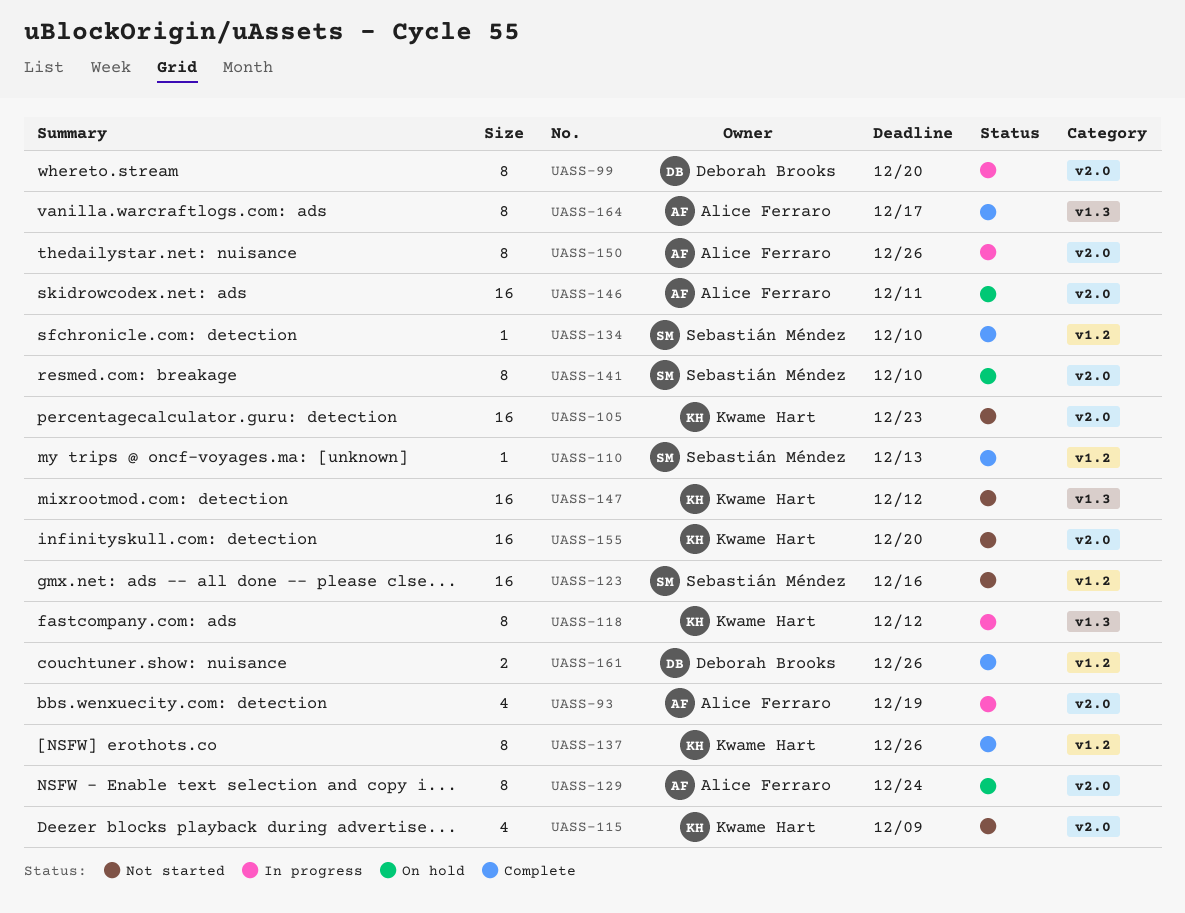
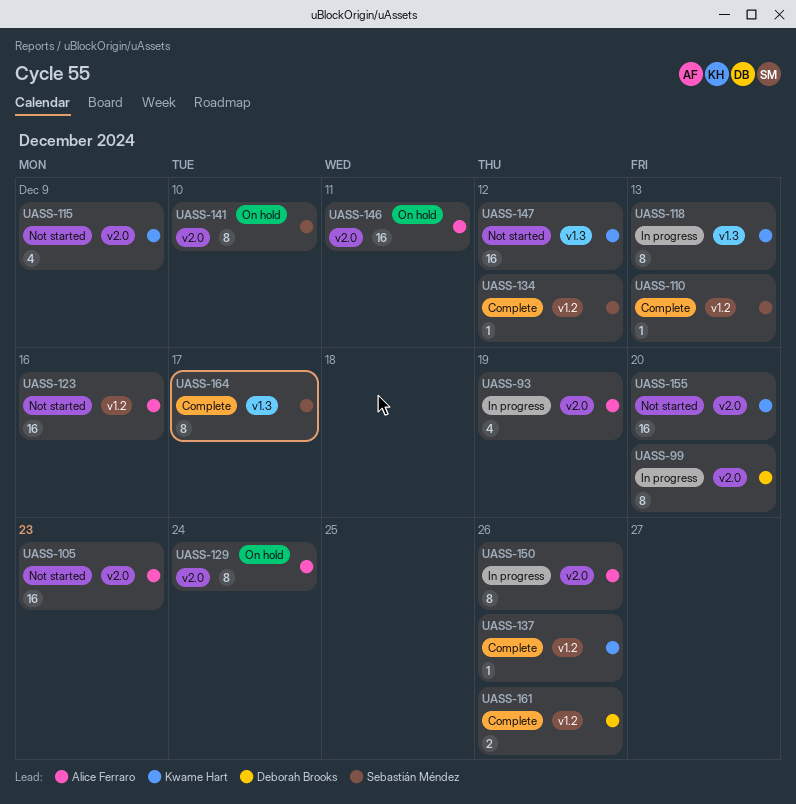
UASS-105, owner: Kwame Hart -> Alice Ferraro
UASS-118, due: Dec 12 -> Dec 13
UASS-123, owner: Sebastián Méndez -> Alice Ferraro
UASS-134, due: Dec 10 -> Dec 12
UASS-137, estimate: 8 -> 1
UASS-164, owner: Alice Ferraro -> Sebastián Méndez

